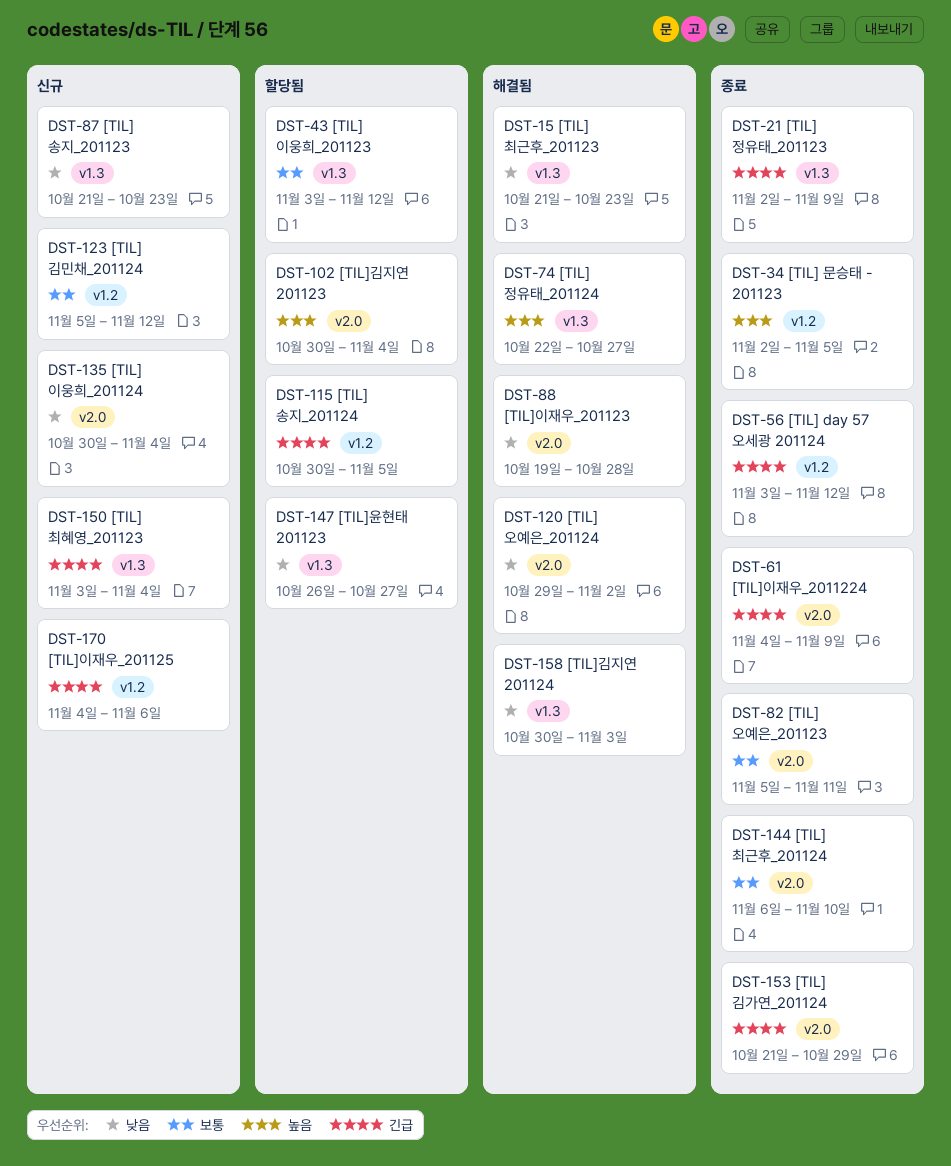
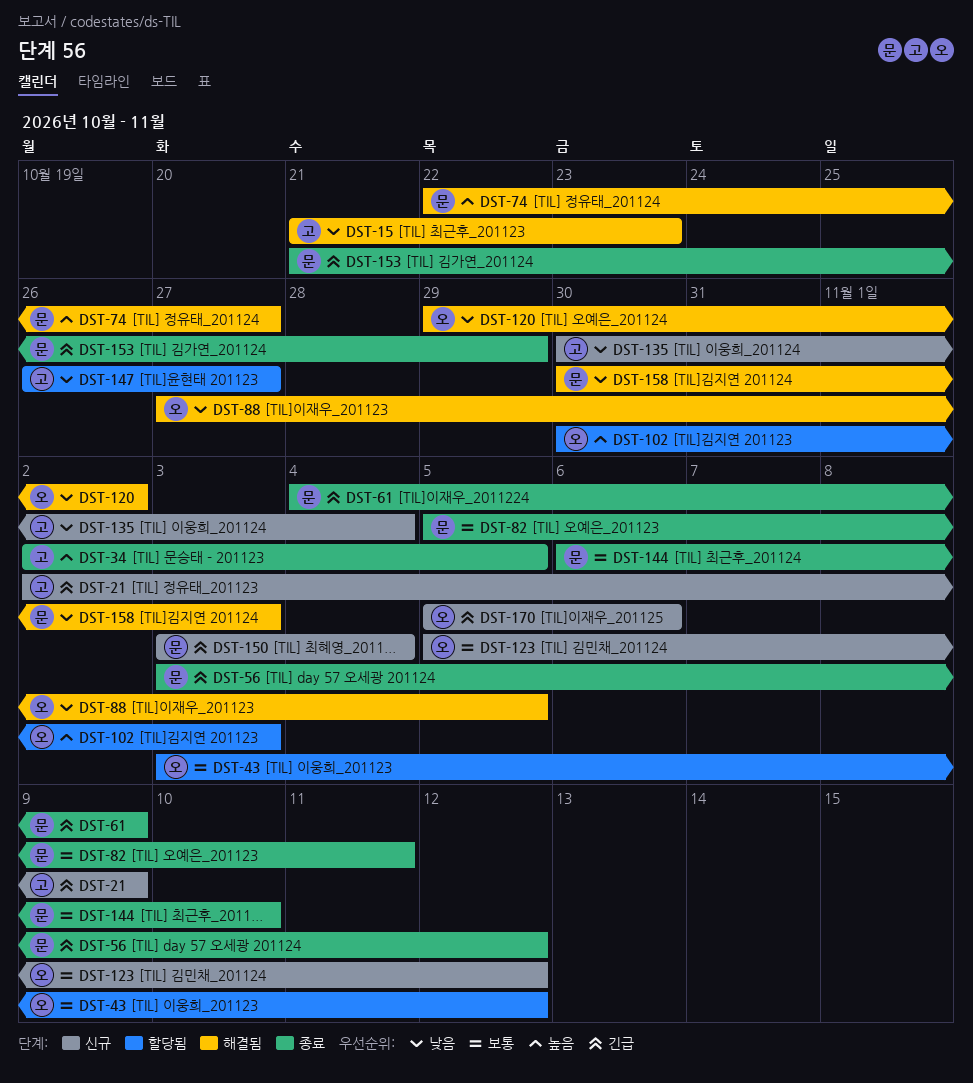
DST-21, status: 종료 -> 신규
DST-87: present -> none
DST-88, start: Oct 19 -> Oct 27
DST-88, due: Oct 28 -> Nov 5
DST-102, due: Nov 4 -> Nov 3
DST-115: present -> none
DST-170, start: Nov 4 -> Nov 5

